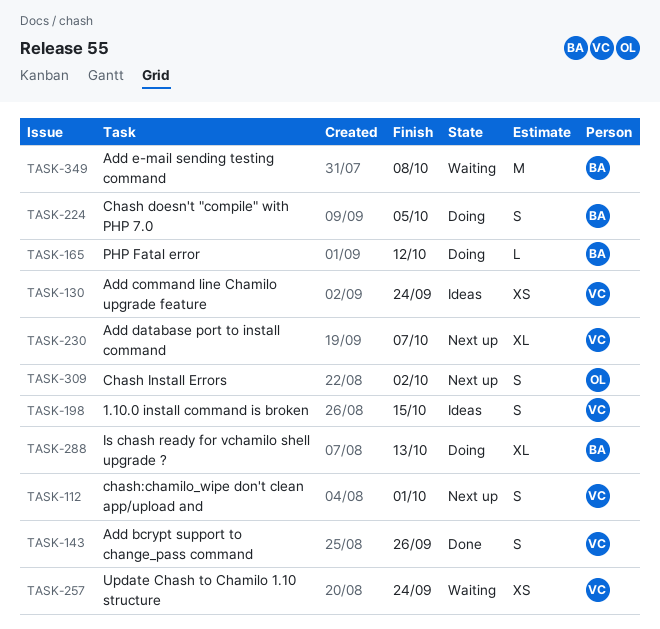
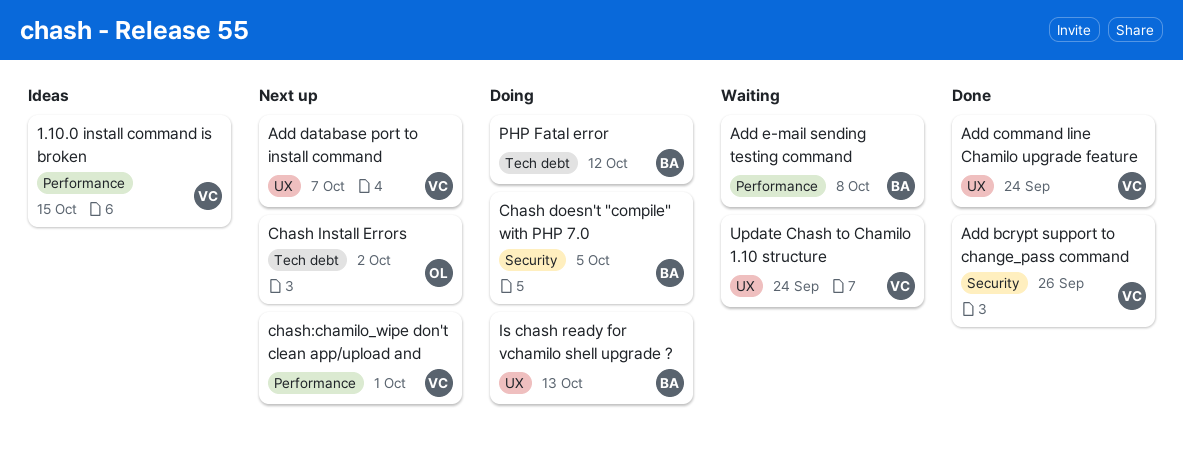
Add command line Chamilo upgrade feature, status: Ideas -> Done

